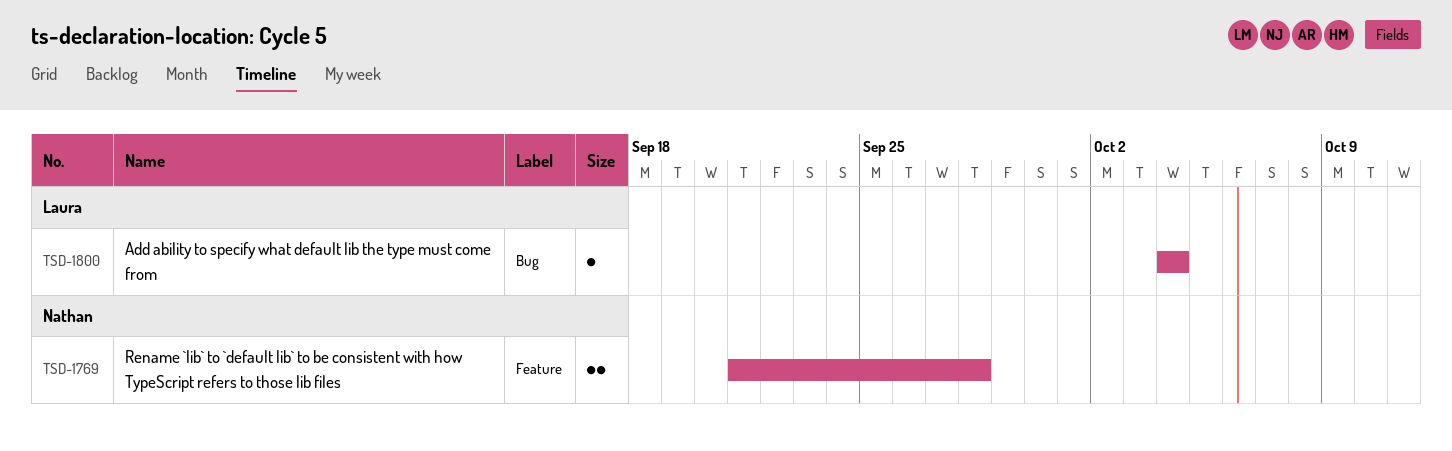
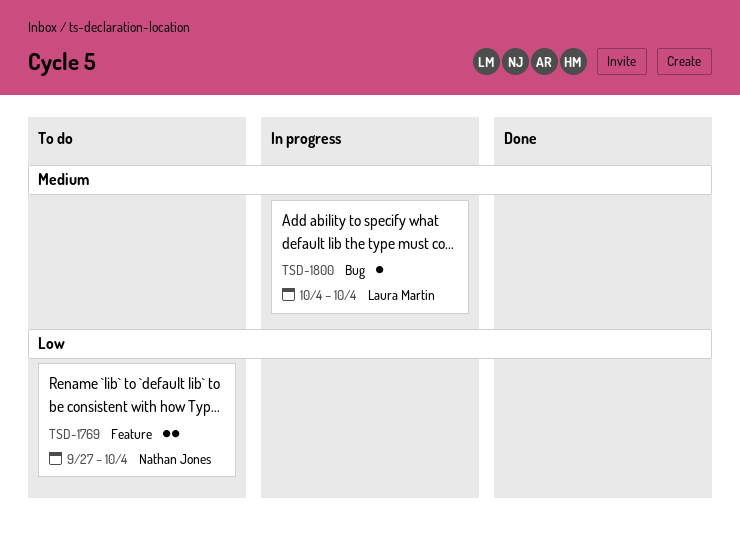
TSD-1769, start: Sep 21 -> Sep 27
TSD-1769, due: Sep 28 -> Oct 4

